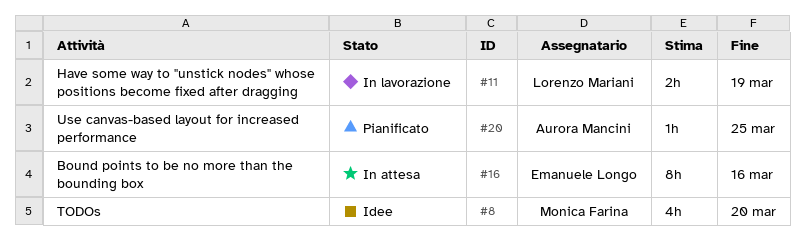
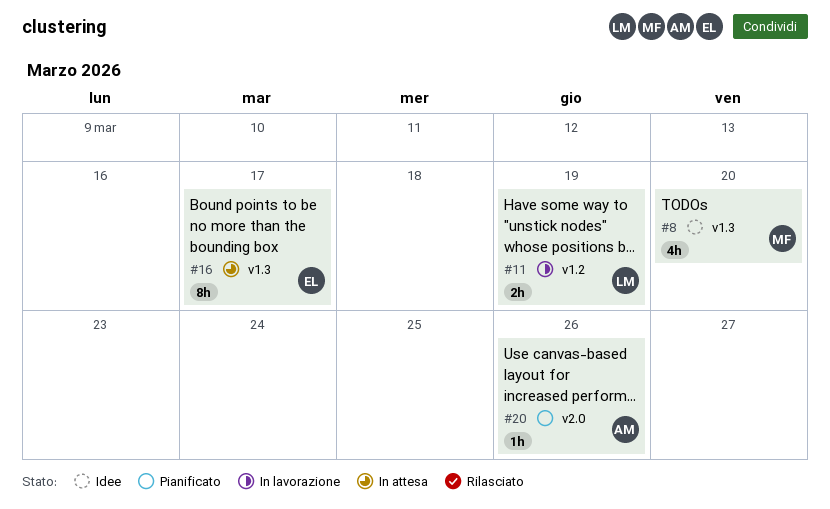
#16, due: Mar 16 -> Mar 17
#20, due: Mar 25 -> Mar 26

